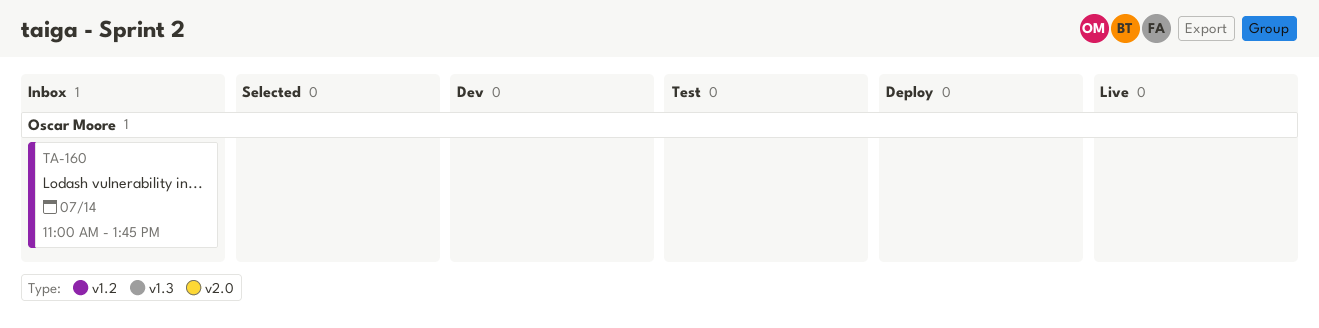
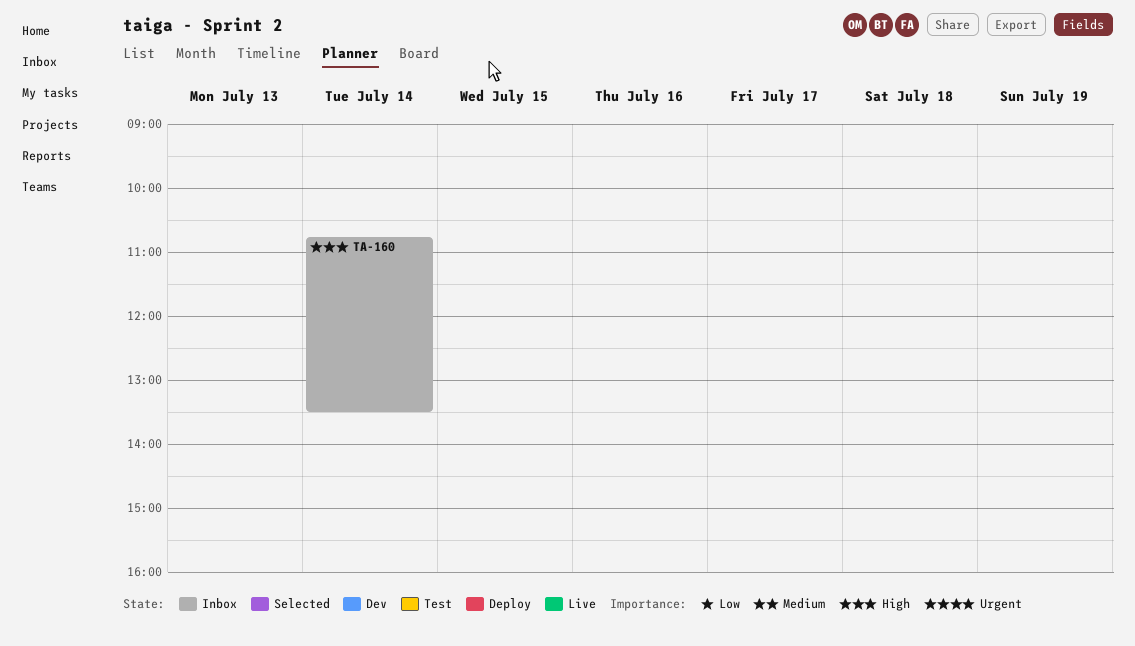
TA-160, begins: 11:00 -> 10:45
TA-160, ends: 13:45 -> 13:30

